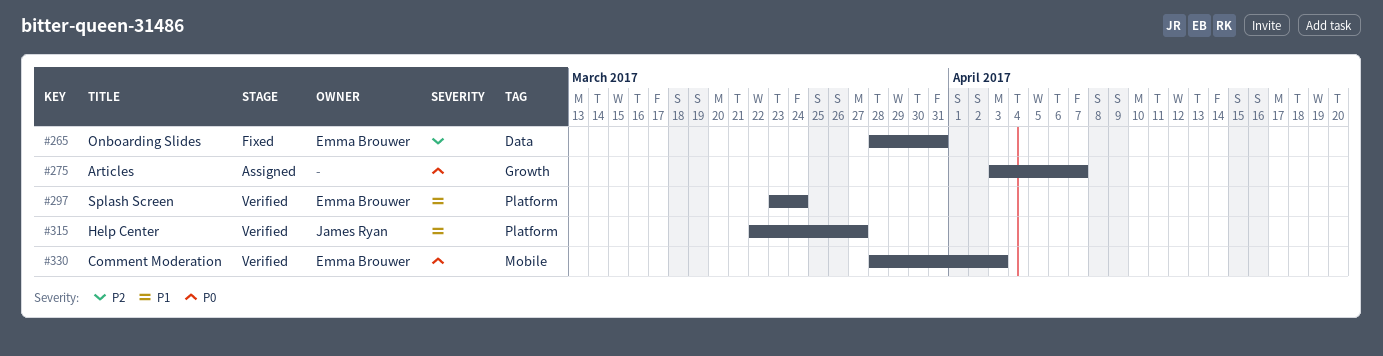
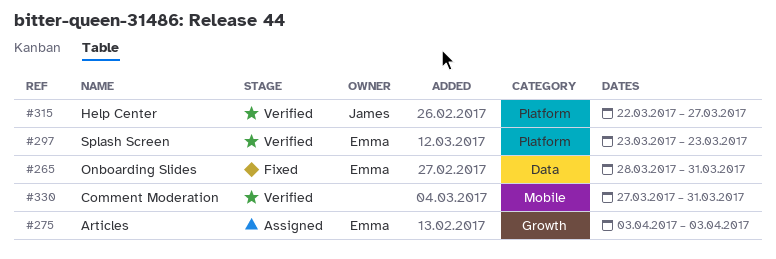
#275, owner: none -> Emma Brouwer
#275, due: Apr 7 -> Apr 3
#297, due: Mar 24 -> Mar 23
#330, owner: Emma Brouwer -> none
#330, start: Mar 28 -> Mar 27
#330, due: Apr 3 -> Mar 31

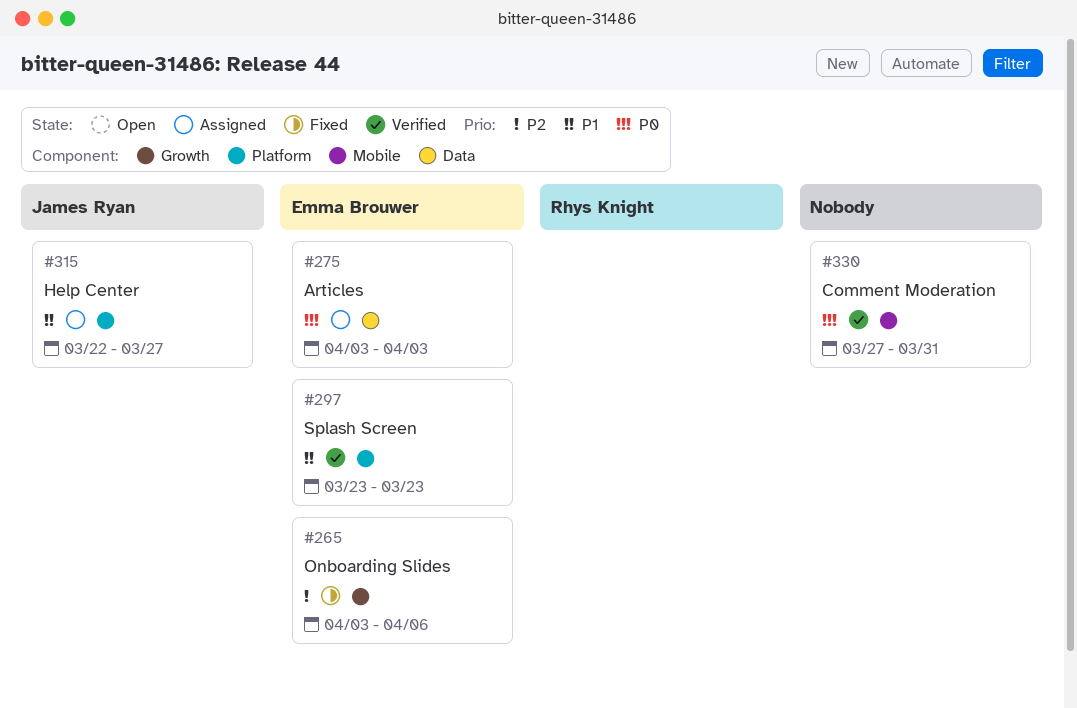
#265, label: Data -> Growth
#265, start: Mar 28 -> Apr 3
#265, due: Mar 31 -> Apr 6
#275, label: Growth -> Data
#315, status: Verified -> Assigned

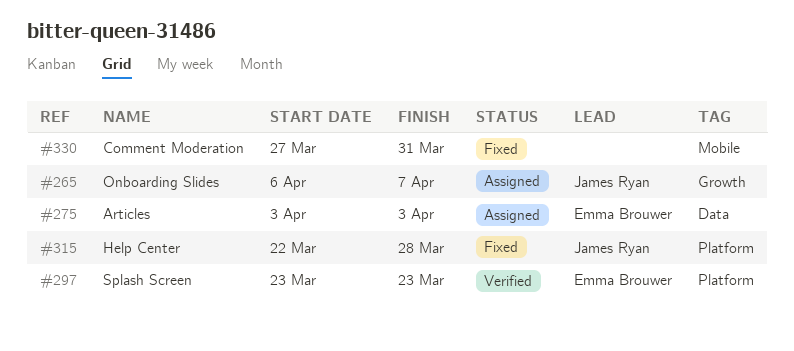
#265, status: Fixed -> Assigned
#265, owner: Emma Brouwer -> James Ryan
#265, start: Apr 3 -> Apr 6
#265, due: Apr 6 -> Apr 7
#315, status: Assigned -> Fixed
#315, due: Mar 27 -> Mar 28
#330, status: Verified -> Fixed

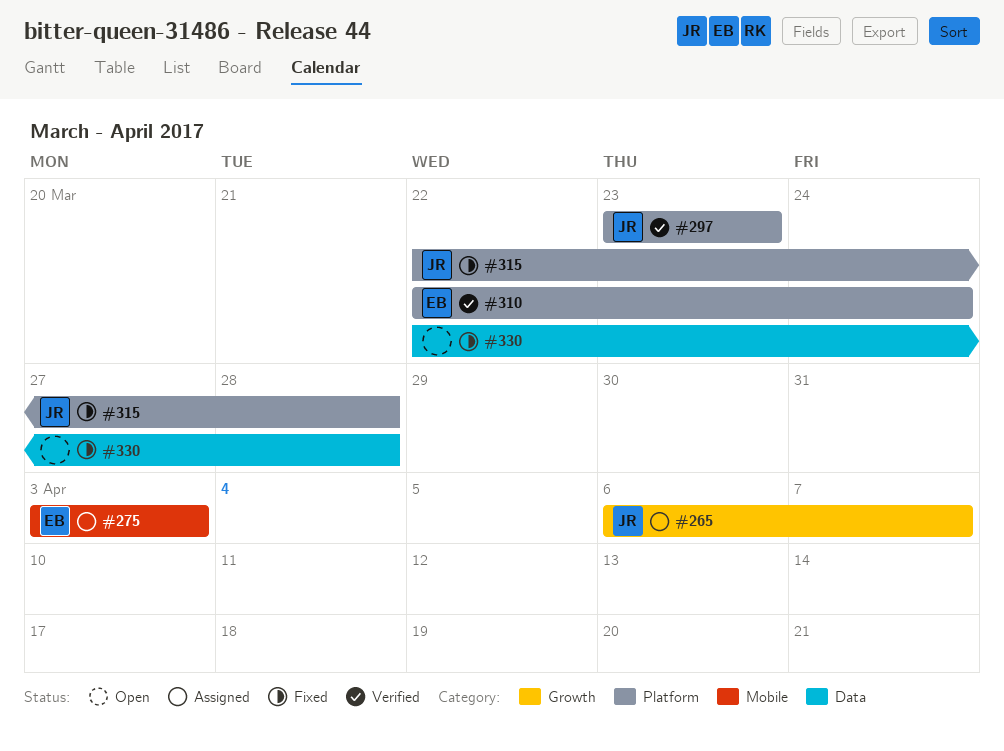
#275, label: Data -> Mobile
#297, owner: Emma Brouwer -> James Ryan
#310: none -> present
#330, label: Mobile -> Data
#330, start: Mar 27 -> Mar 22
#330, due: Mar 31 -> Mar 28

